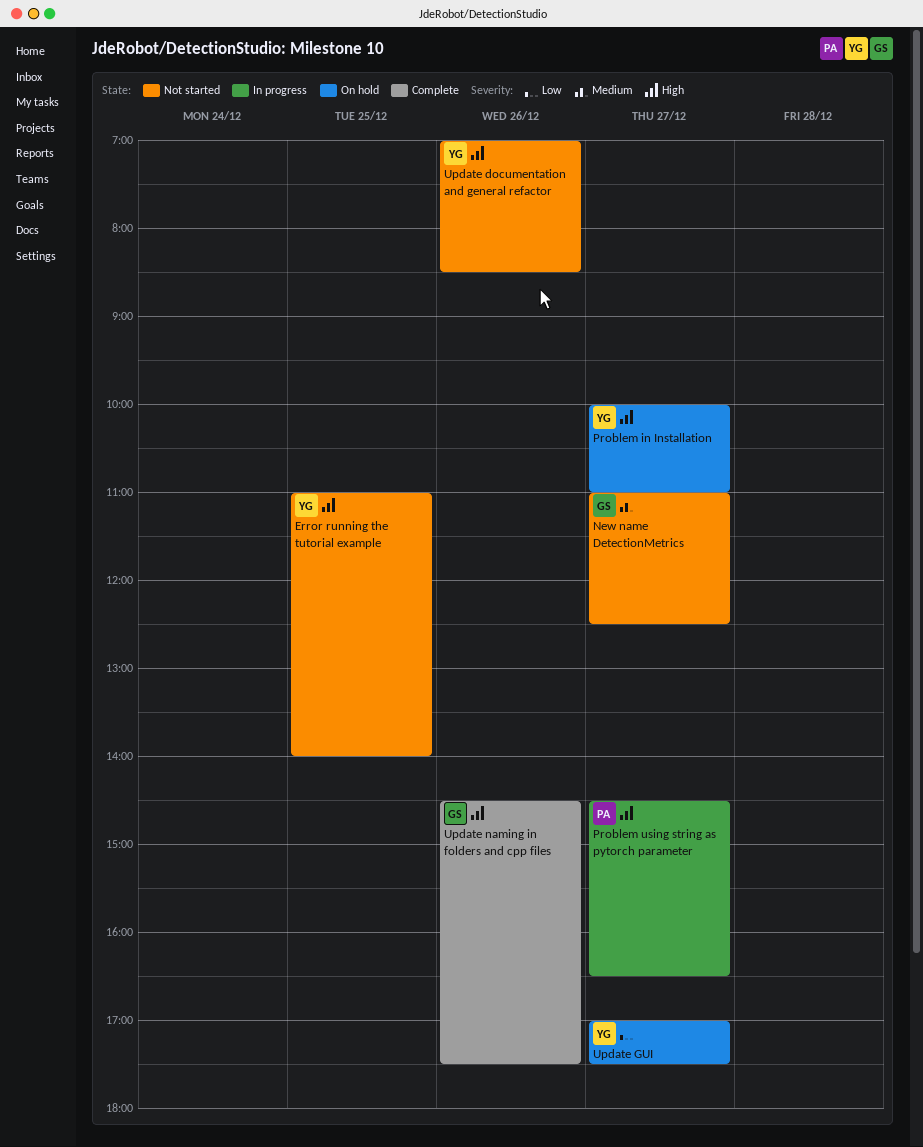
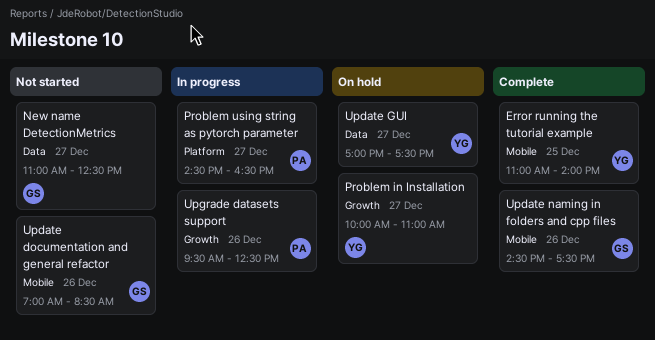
Error running the tutorial example, status: Not started -> Complete
Update documentation and general refactor, owner: YG -> GS
Upgrade datasets support: none -> present

